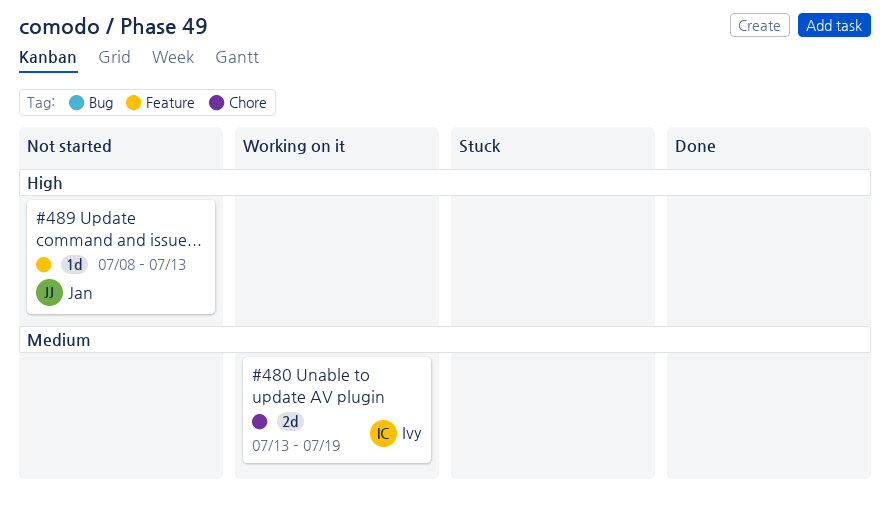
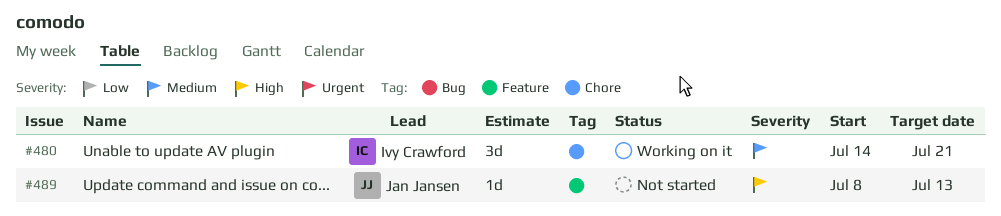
#480, estimate: 2d -> 3d
#480, start: Jul 13 -> Jul 14
#480, due: Jul 19 -> Jul 21

